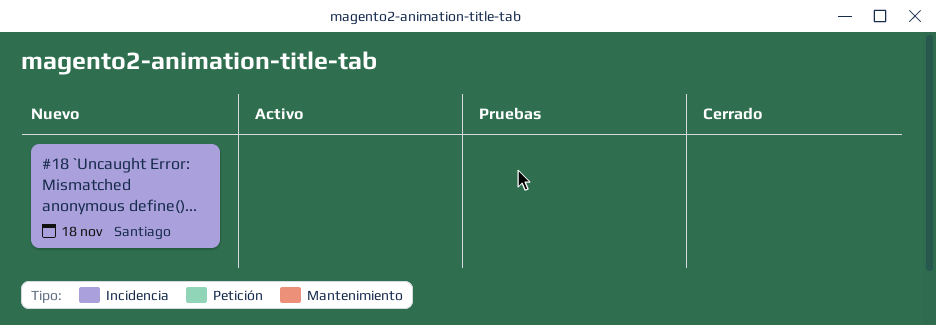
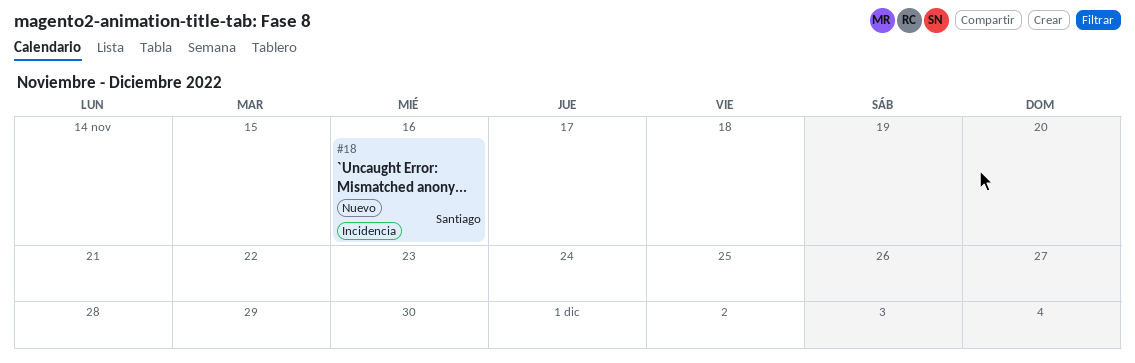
#18, due: Nov 18 -> Nov 16

